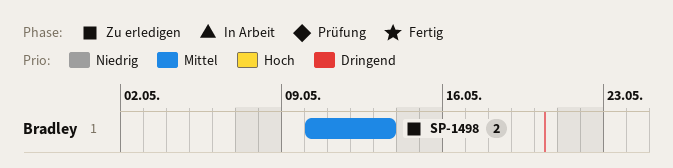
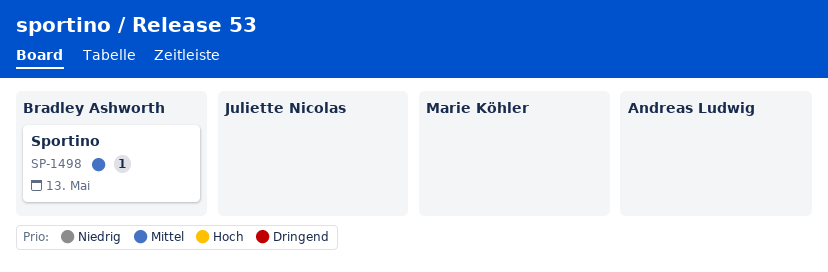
SP-1498, estimate: 2 -> 1

